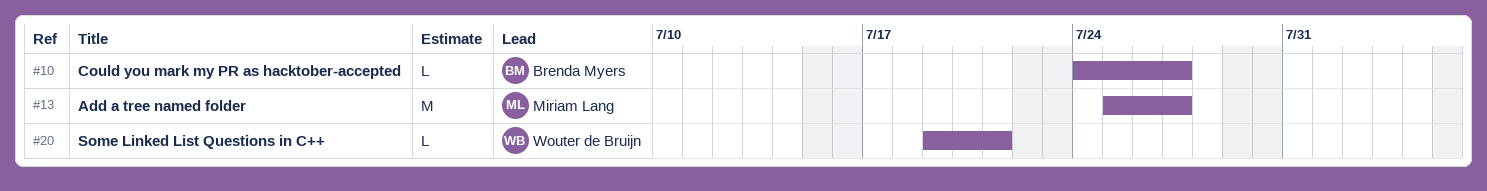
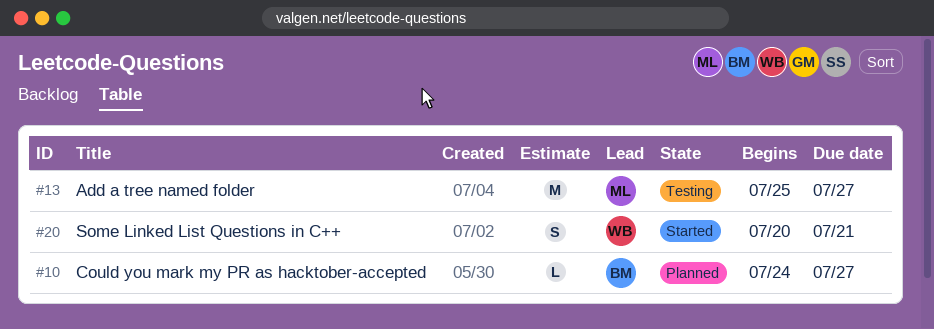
#20, estimate: L -> S
#20, start: Jul 19 -> Jul 20

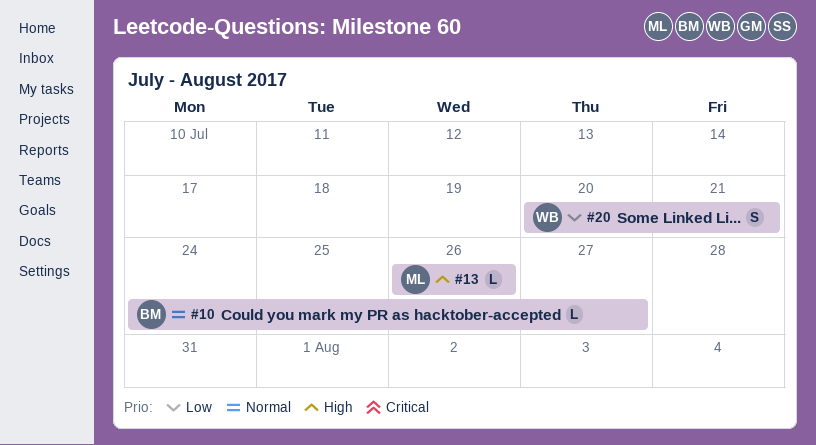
#13, estimate: M -> L
#13, start: Jul 25 -> Jul 26
#13, due: Jul 27 -> Jul 26

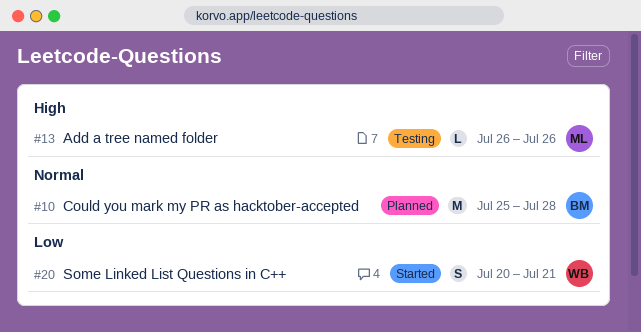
#10, estimate: L -> M
#10, start: Jul 24 -> Jul 25
#10, due: Jul 27 -> Jul 28

